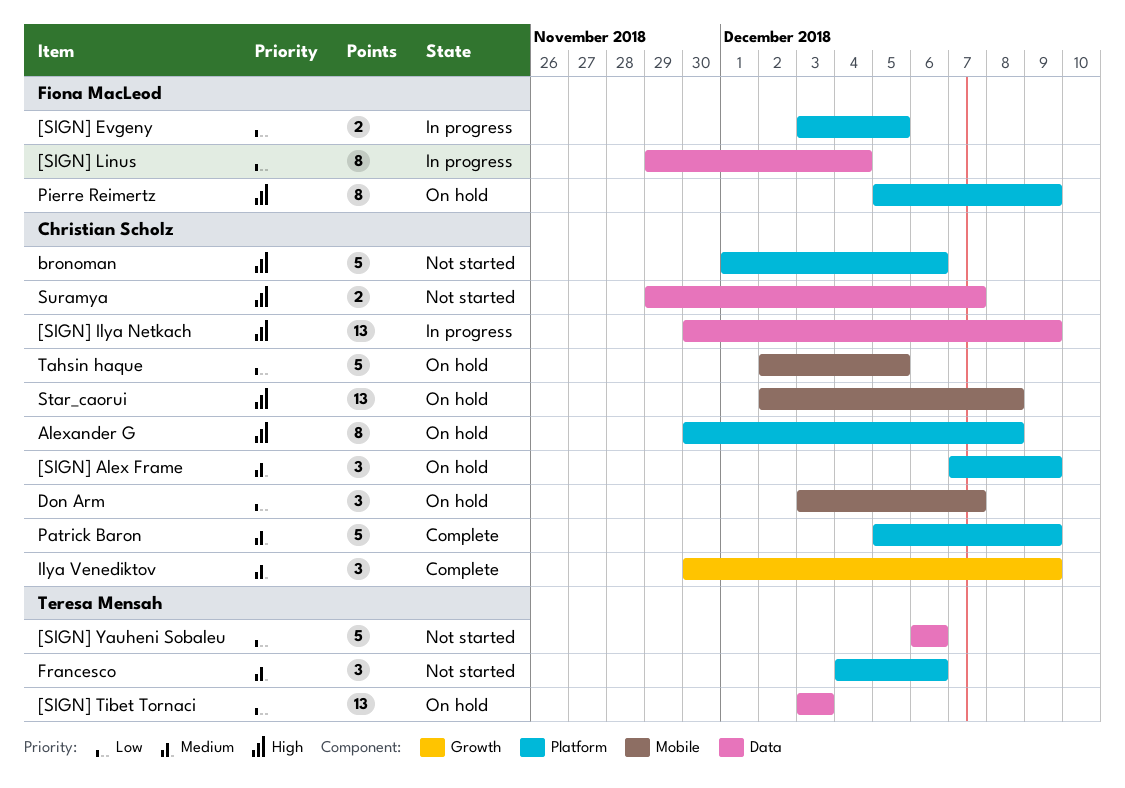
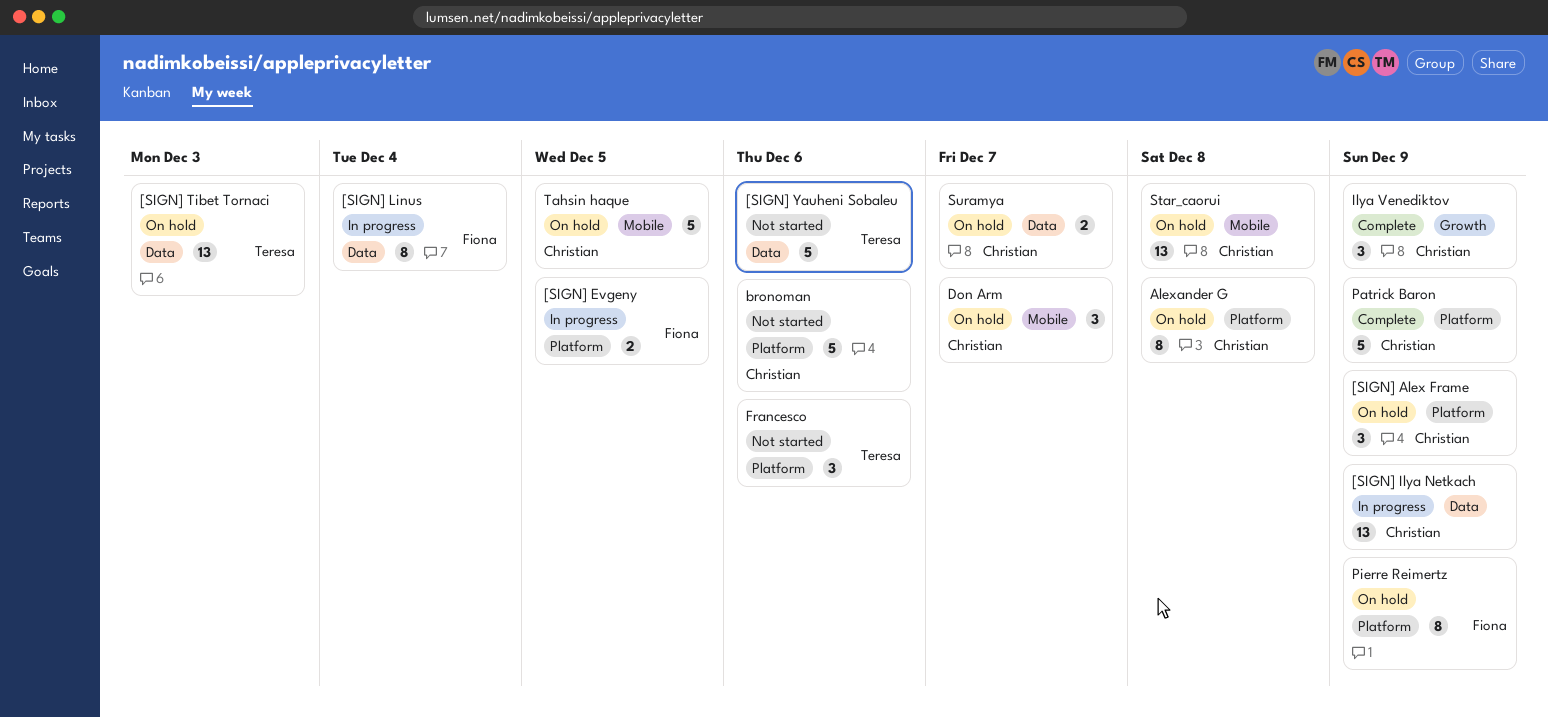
Suramya, status: Not started -> On hold

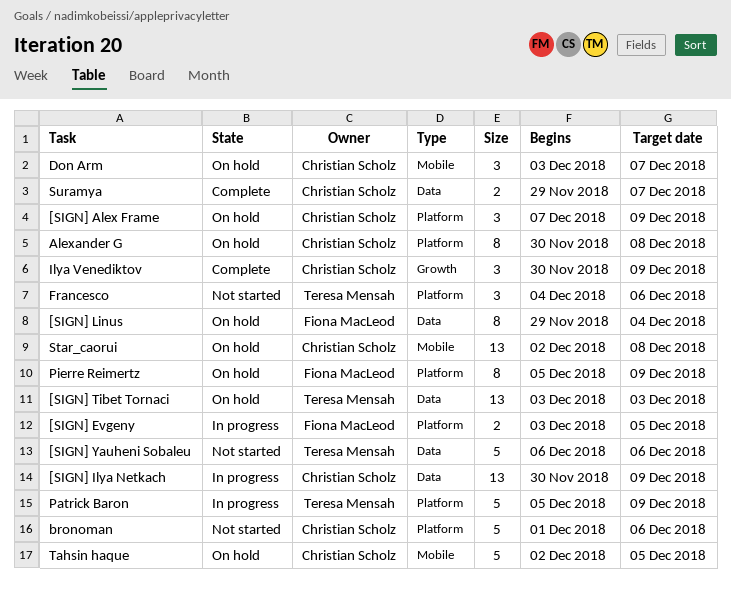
[SIGN] Linus, status: In progress -> On hold
Patrick Baron, status: Complete -> In progress
Patrick Baron, owner: Christian Scholz -> Teresa Mensah
Suramya, status: On hold -> Complete

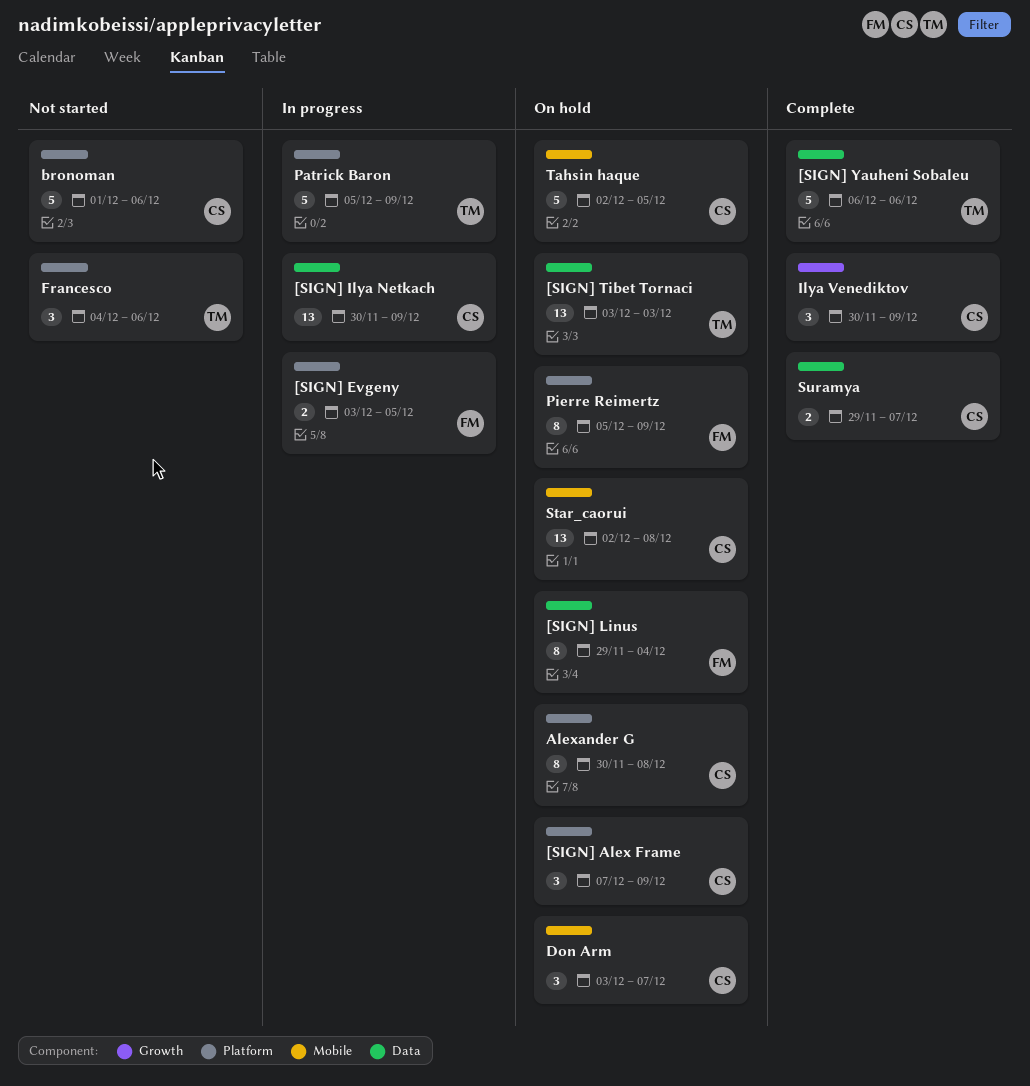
[SIGN] Yauheni Sobaleu, status: Not started -> Complete

